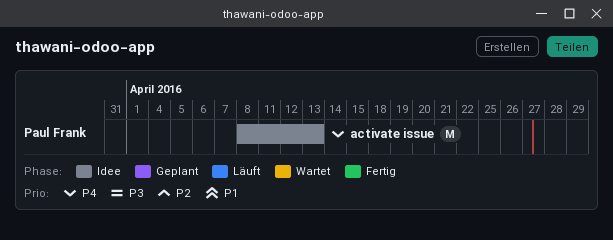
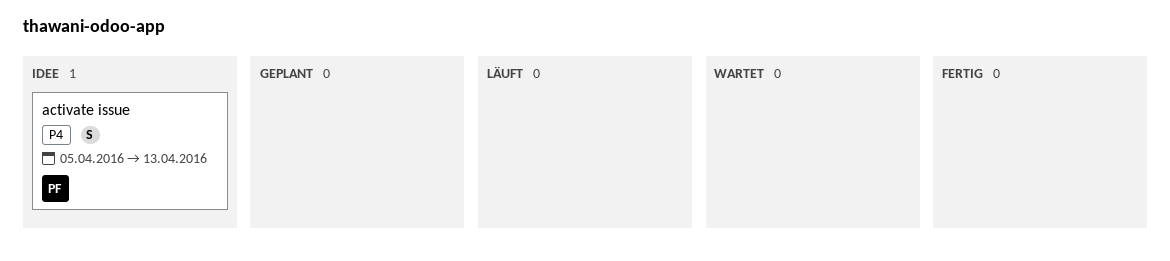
activate issue, estimate: M -> S
activate issue, start: Apr 8 -> Apr 5

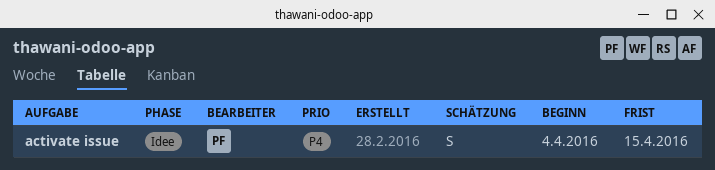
activate issue, start: Apr 5 -> Apr 4
activate issue, due: Apr 13 -> Apr 15

